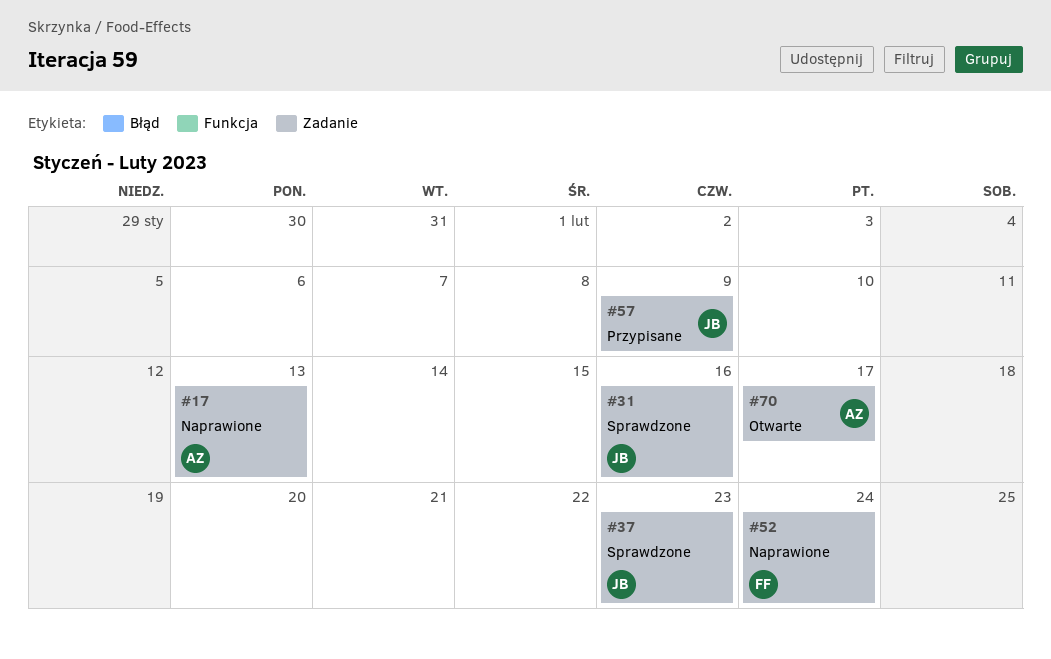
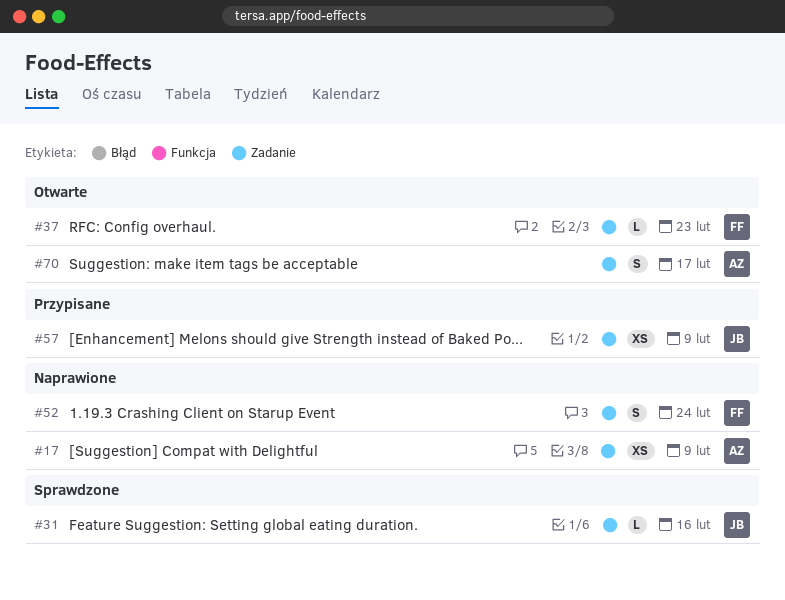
#17, due: Feb 13 -> Feb 9
#37, status: Sprawdzone -> Otwarte
#37, owner: JB -> FF

